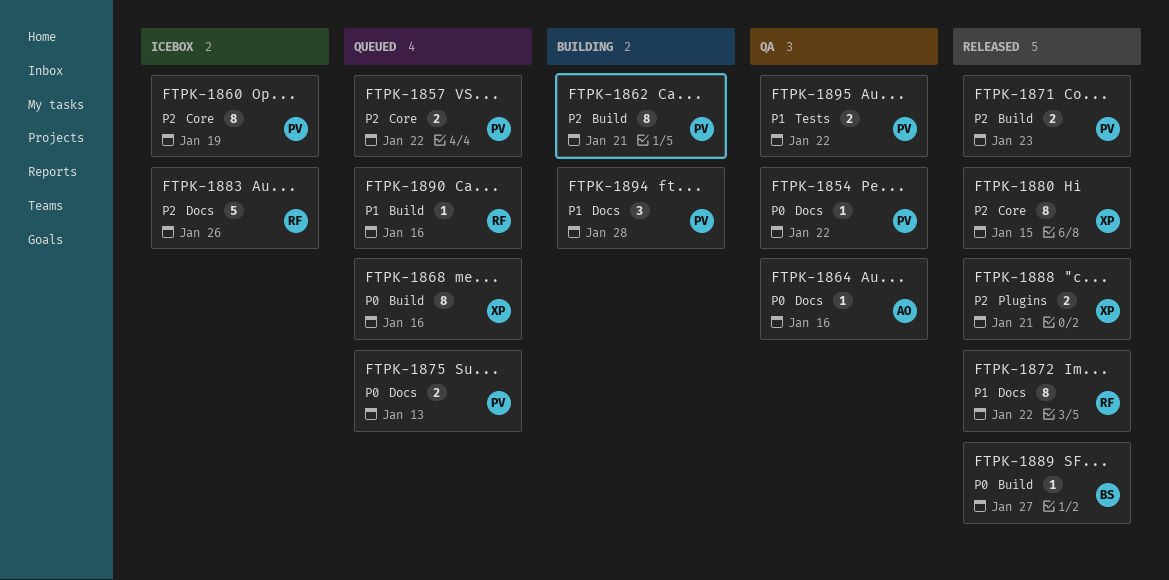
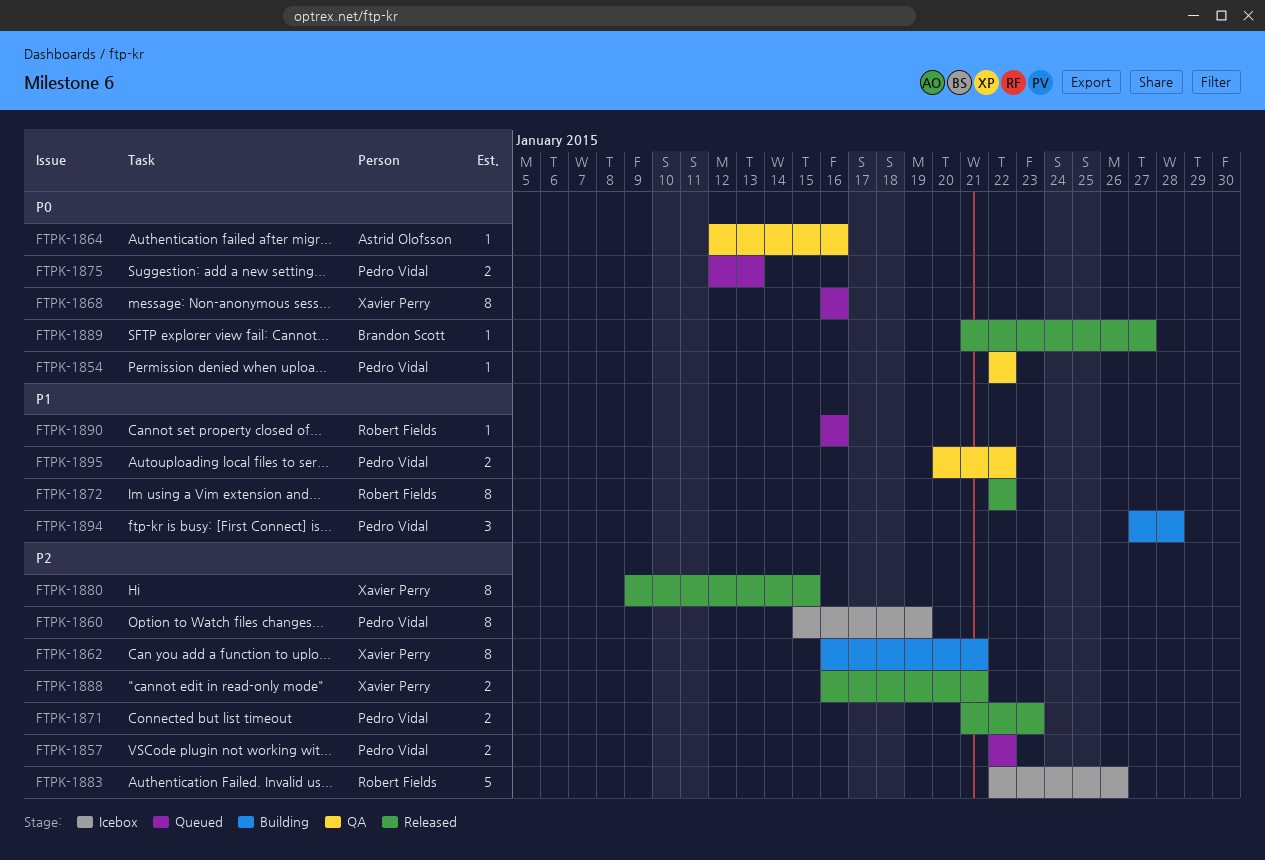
FTPK-1862, owner: Pedro Vidal -> Xavier Perry

